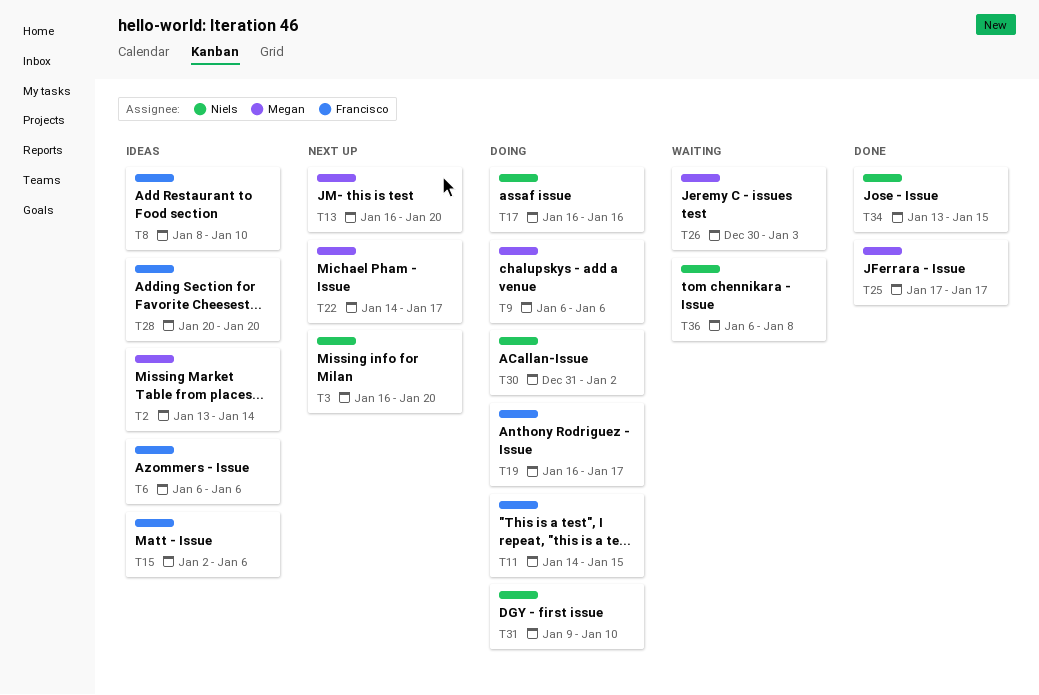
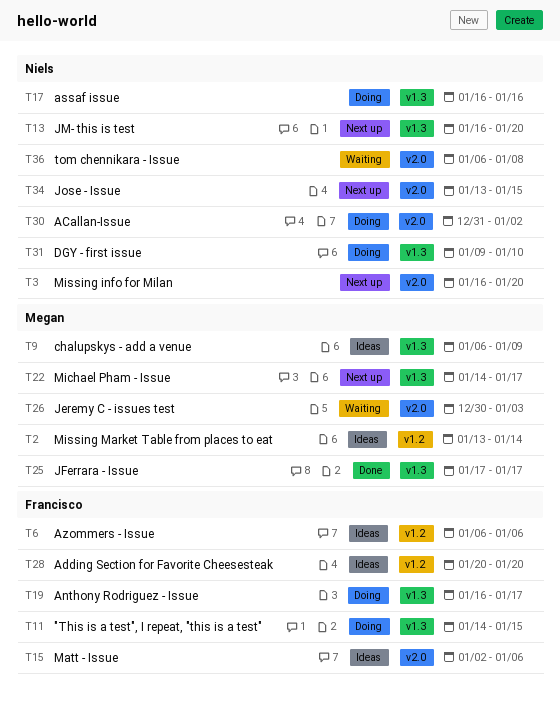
T8: present -> none
T9, status: Doing -> Ideas
T9, due: Jan 6 -> Jan 9
T13, owner: Megan -> Niels
T34, status: Done -> Next up

